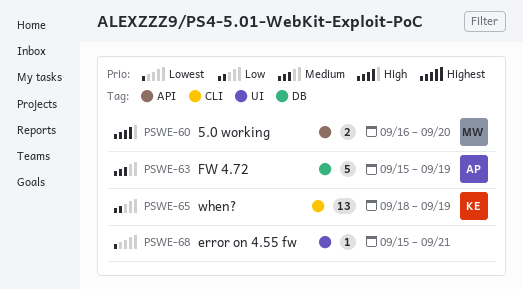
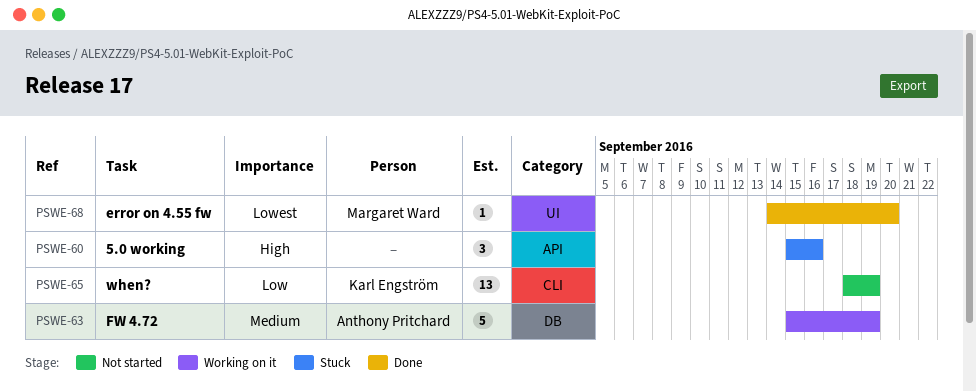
PSWE-60, owner: Margaret Ward -> none
PSWE-60, estimate: 2 -> 3
PSWE-60, start: Sep 16 -> Sep 15
PSWE-60, due: Sep 20 -> Sep 16
PSWE-68, owner: none -> Margaret Ward
PSWE-68, start: Sep 15 -> Sep 14
PSWE-68, due: Sep 21 -> Sep 20

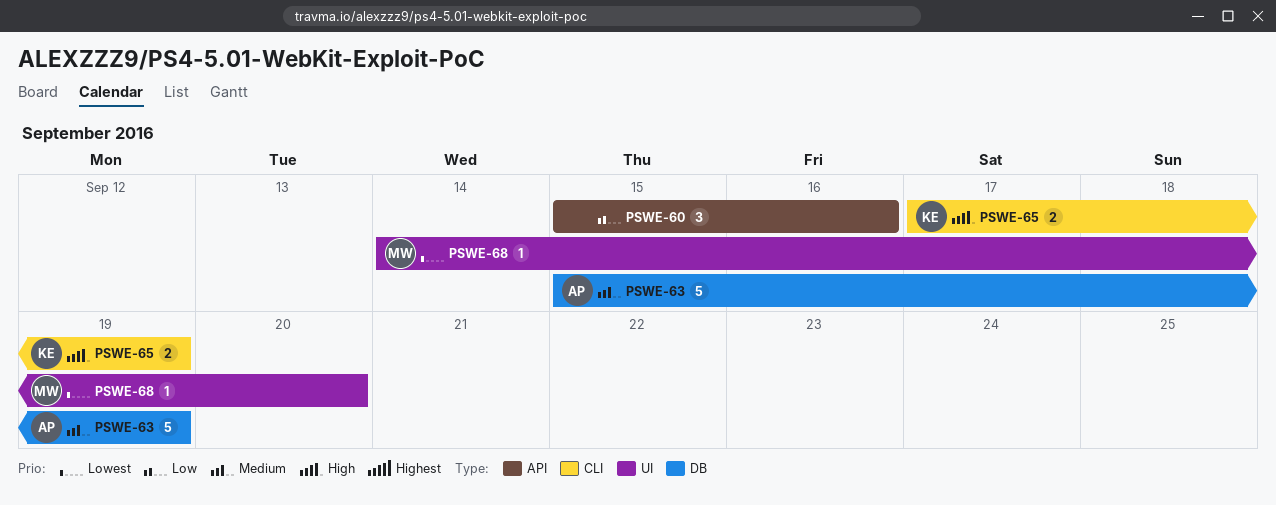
PSWE-60, priority: High -> Low
PSWE-65, priority: Low -> High
PSWE-65, estimate: 13 -> 2
PSWE-65, start: Sep 18 -> Sep 17

